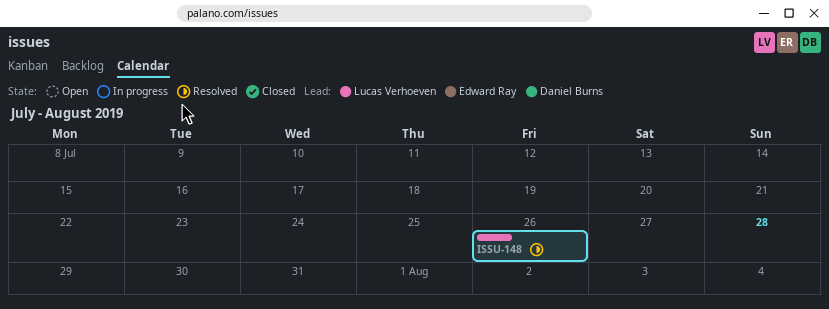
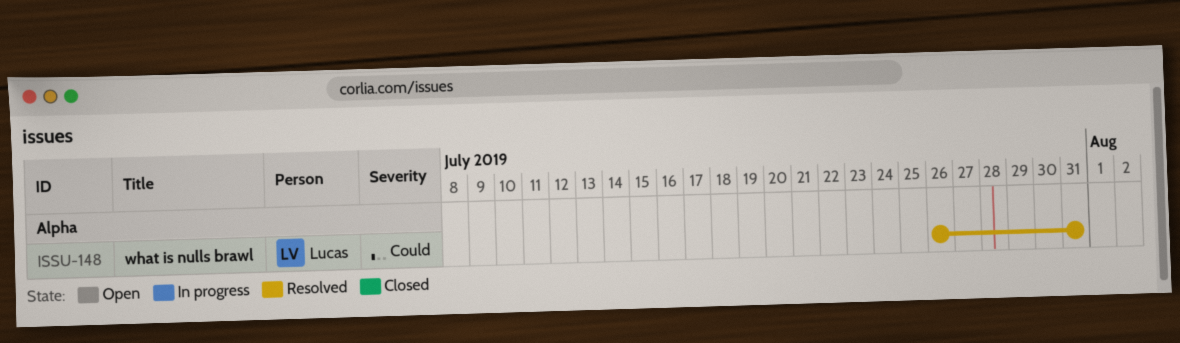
ISSU-148, due: Jul 26 -> Jul 31

